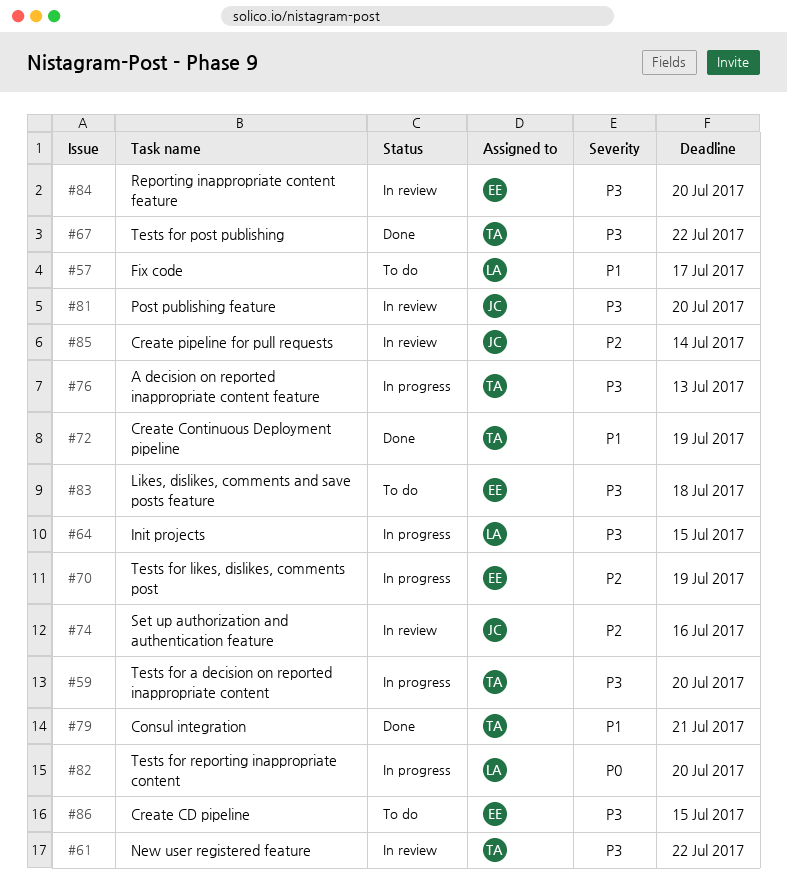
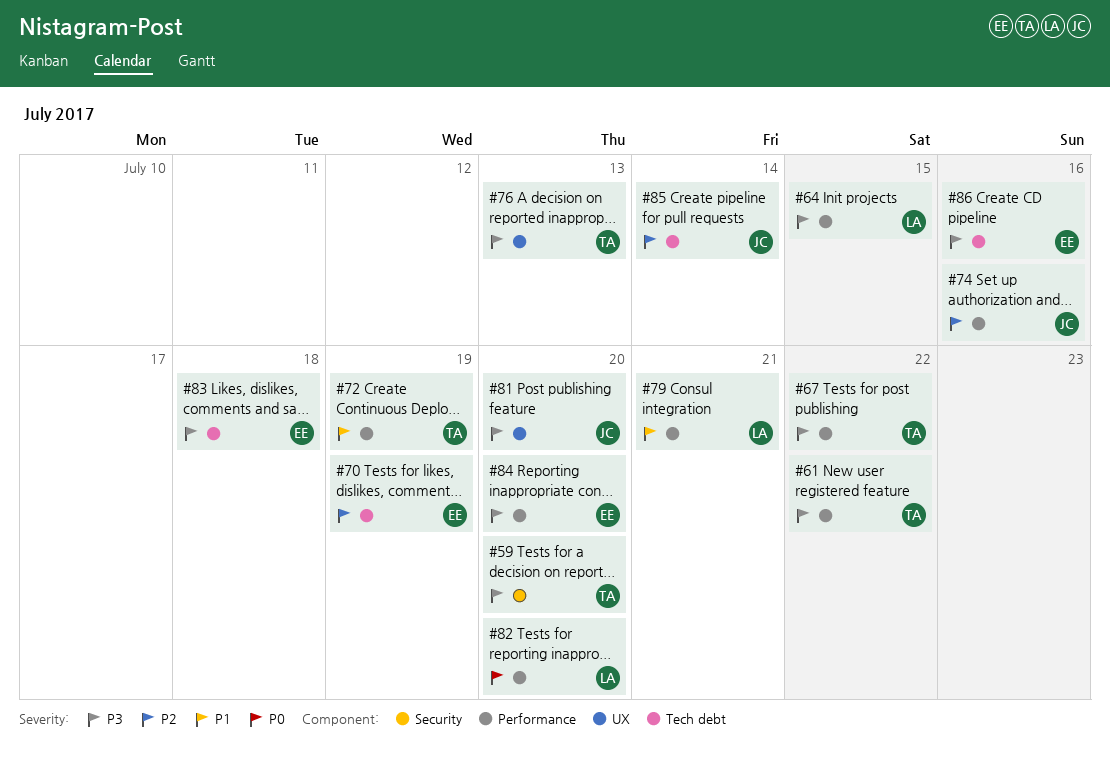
#57: present -> none
#79, owner: TA -> LA
#86, due: Jul 15 -> Jul 16

